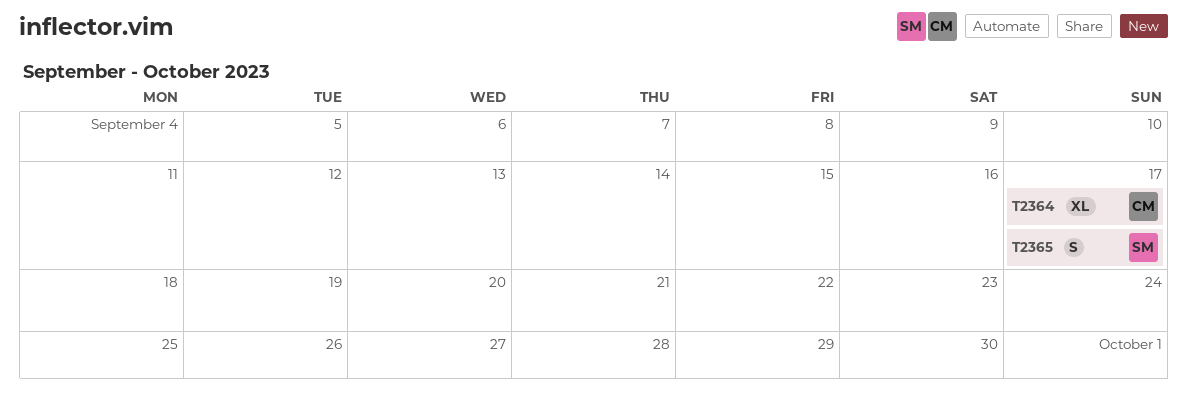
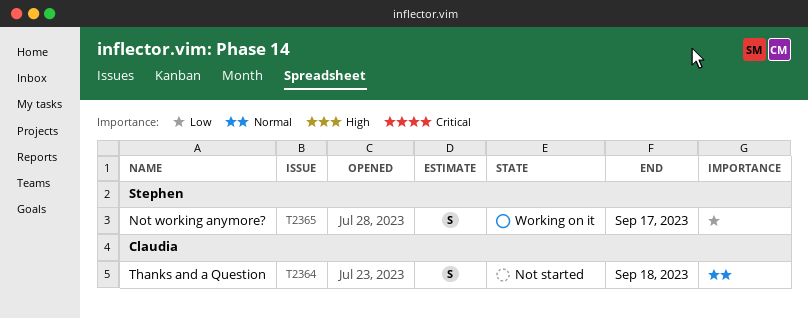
T2364, estimate: XL -> S
T2364, due: Sep 17 -> Sep 18

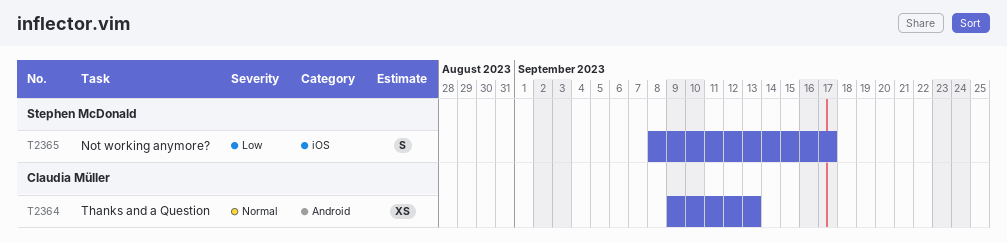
T2364, estimate: S -> XS
T2364, due: Sep 18 -> Sep 13

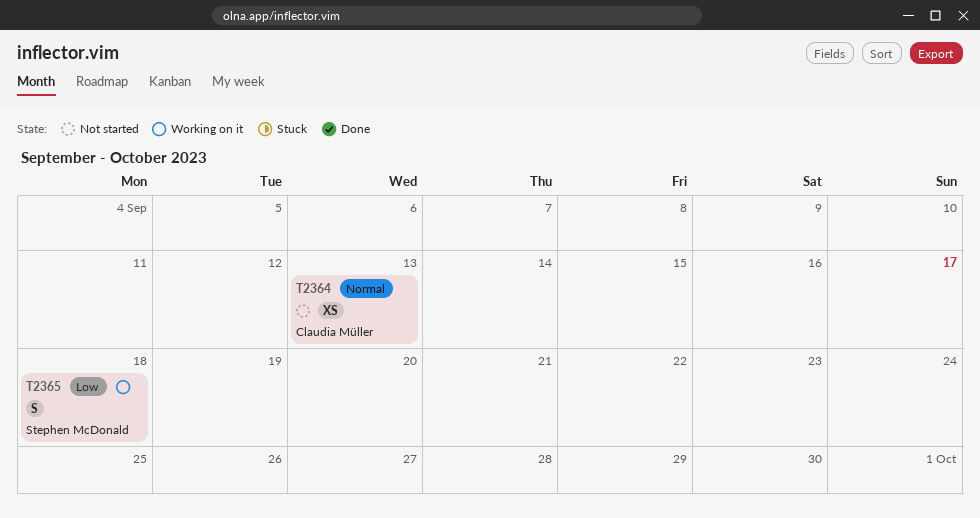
T2365, due: Sep 17 -> Sep 18

